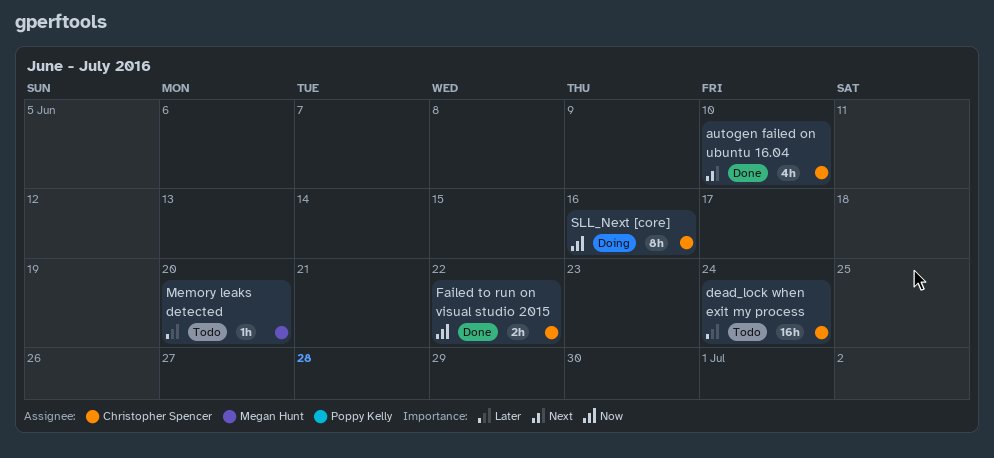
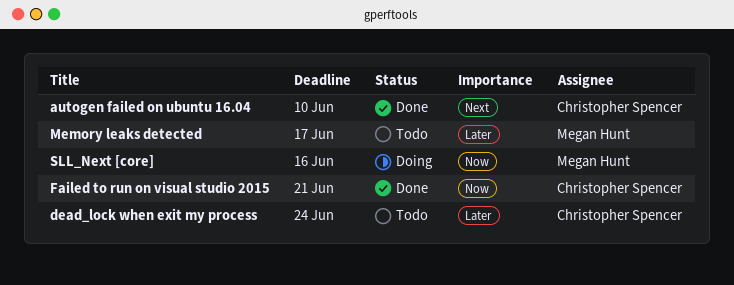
Failed to run on visual studio 2015, due: Jun 22 -> Jun 21
Memory leaks detected, due: Jun 20 -> Jun 17
SLL_Next [core], owner: Christopher Spencer -> Megan Hunt

